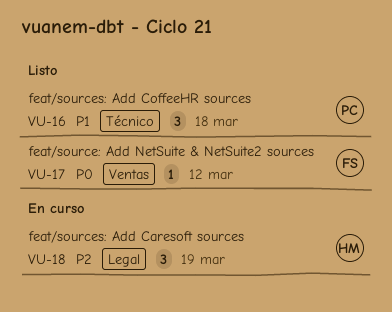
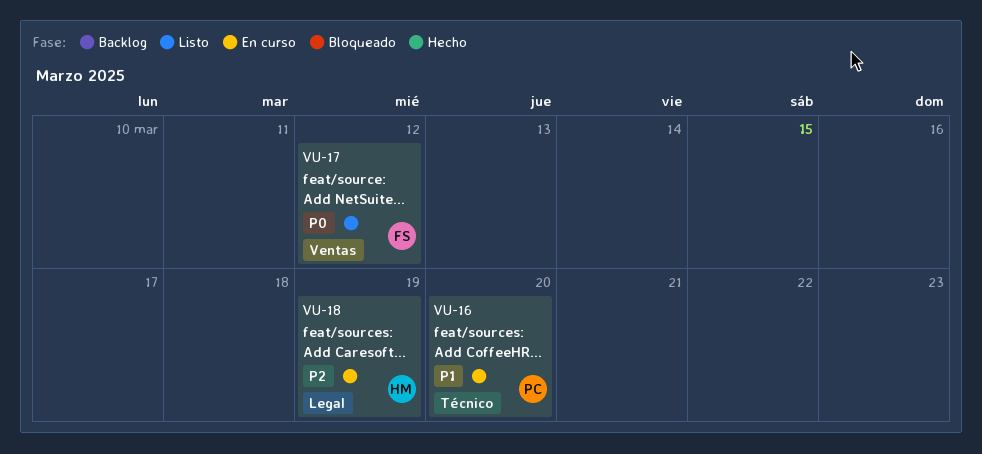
VU-16, status: Listo -> En curso
VU-16, due: Mar 18 -> Mar 20

